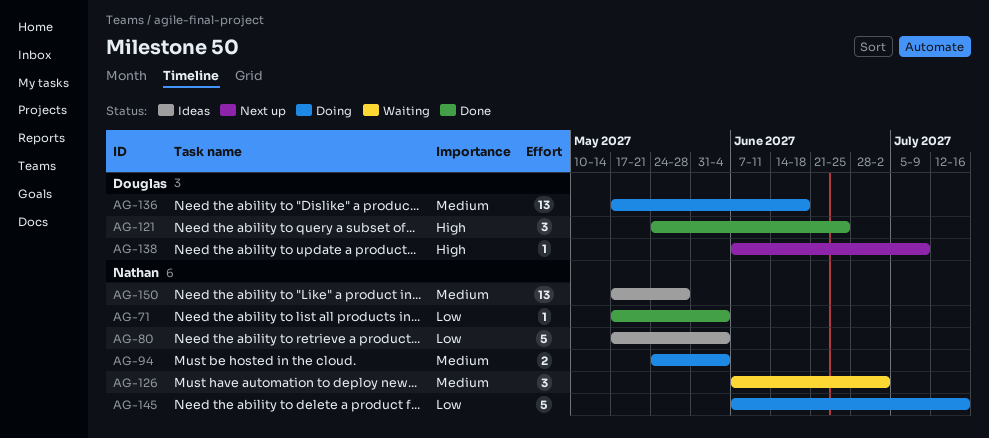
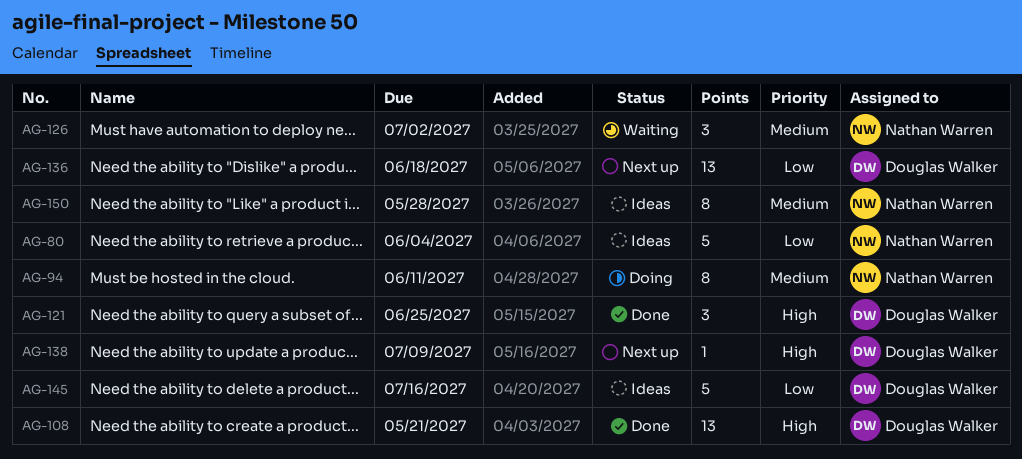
AG-71: present -> none
AG-94, estimate: 2 -> 8
AG-94, due: Jun 4 -> Jun 11
AG-108: none -> present
AG-136, status: Doing -> Next up
AG-136, priority: Medium -> Low
AG-145, status: Doing -> Ideas
AG-145, owner: Nathan Warren -> Douglas Walker
AG-150, estimate: 13 -> 8

